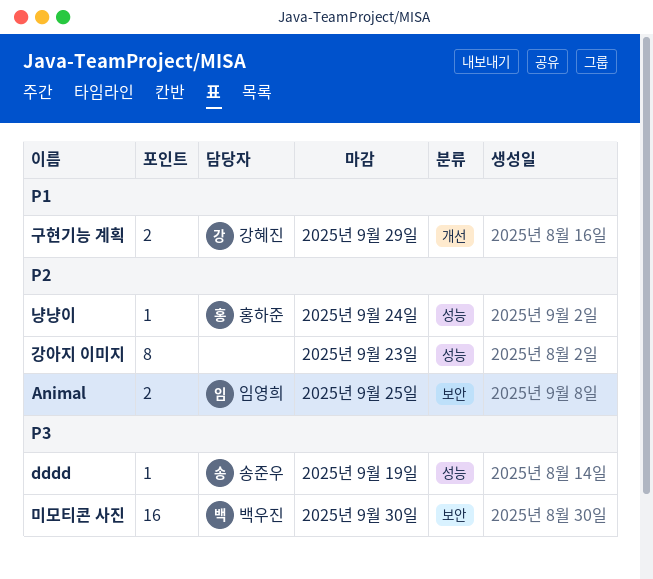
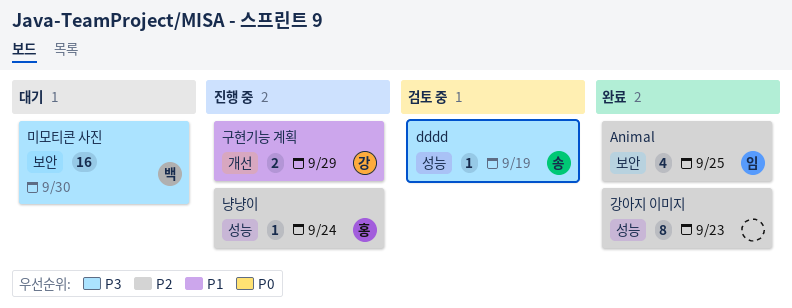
Animal, estimate: 2 -> 4

